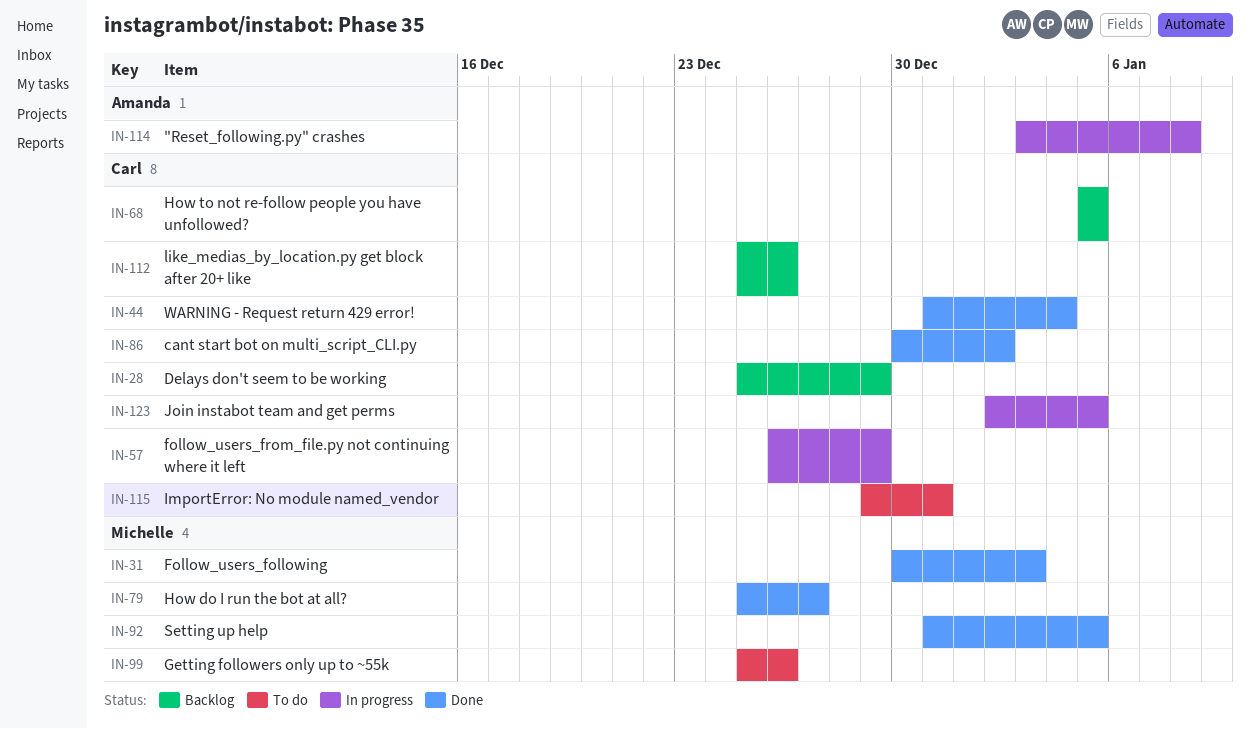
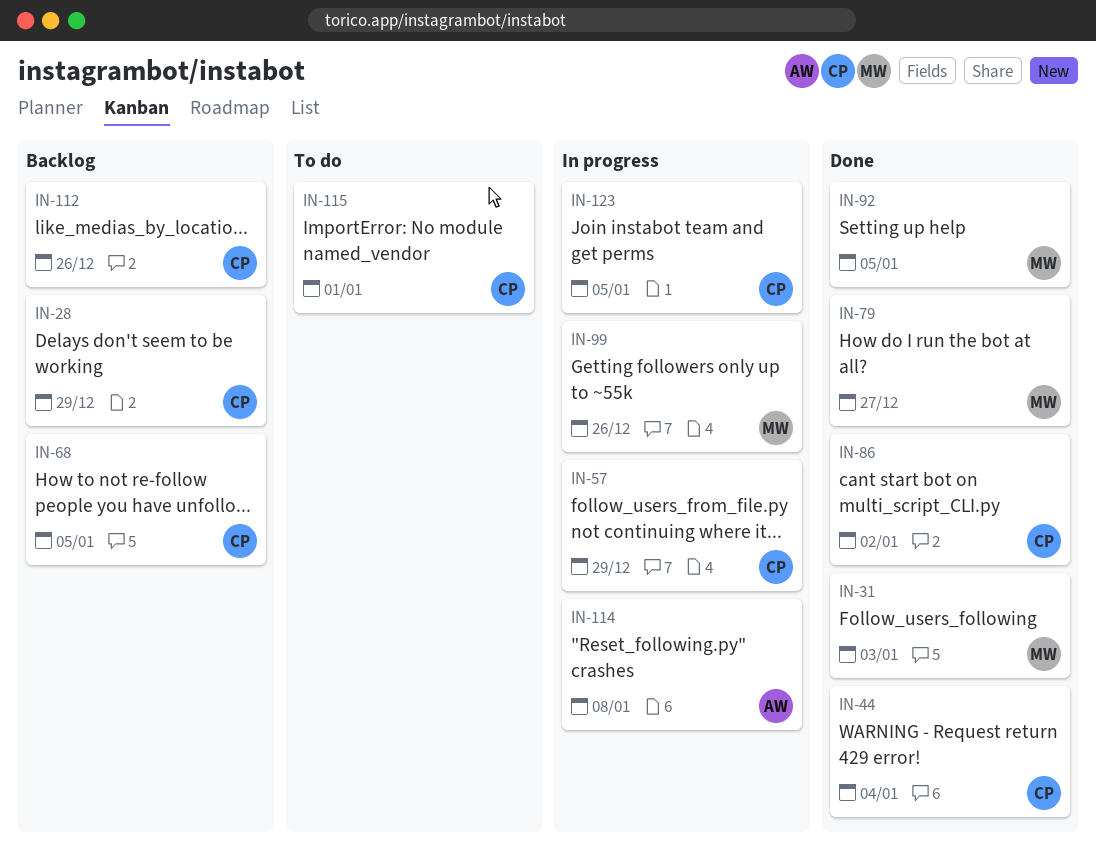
IN-99, status: To do -> In progress
IN-115, due: Dec 31 -> Jan 1

